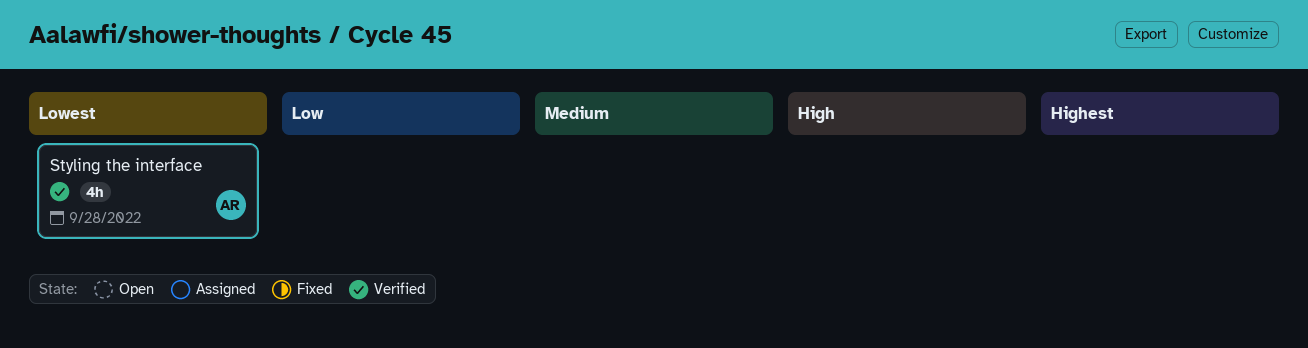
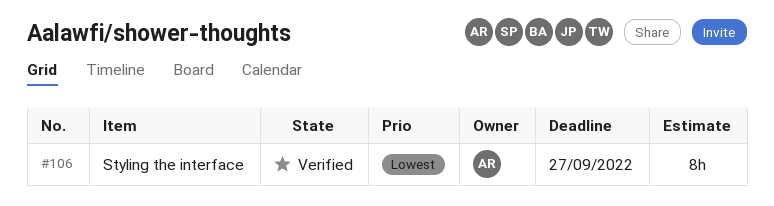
Styling the interface, estimate: 4h -> 8h
Styling the interface, due: Sep 28 -> Sep 27

